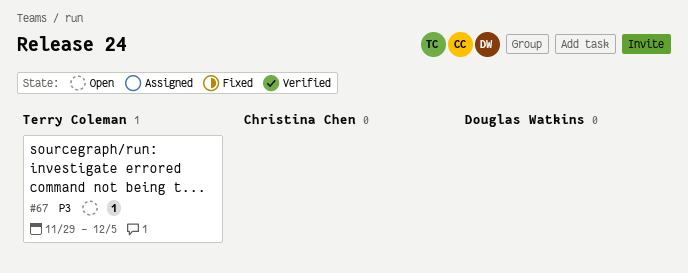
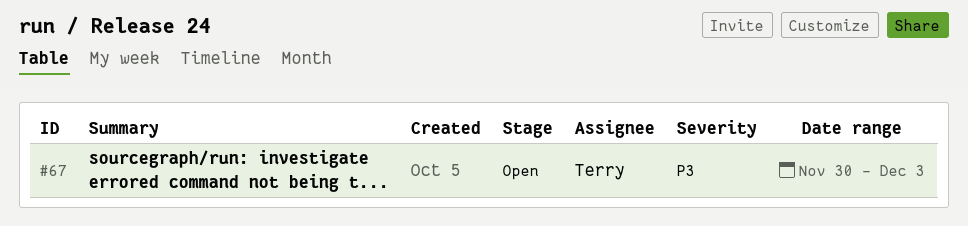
#67, start: Nov 29 -> Nov 30
#67, due: Dec 5 -> Dec 3

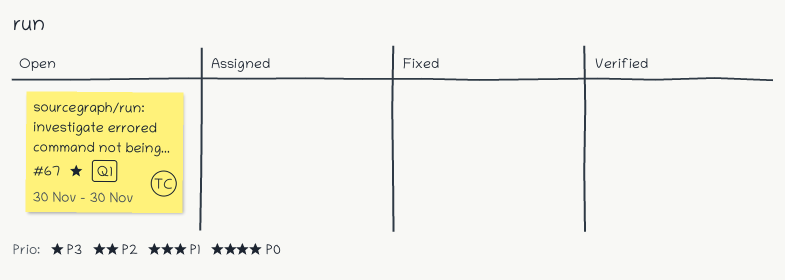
#67, due: Dec 3 -> Nov 30

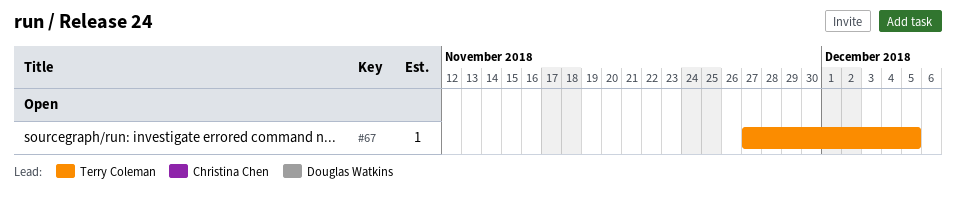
#67, start: Nov 30 -> Nov 27
#67, due: Nov 30 -> Dec 5

